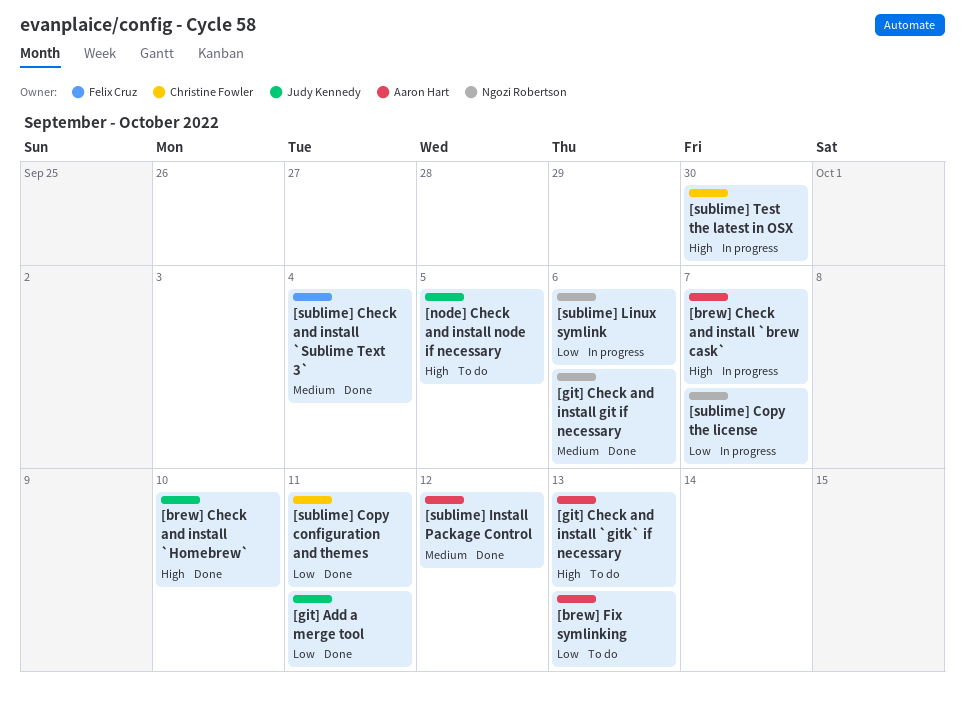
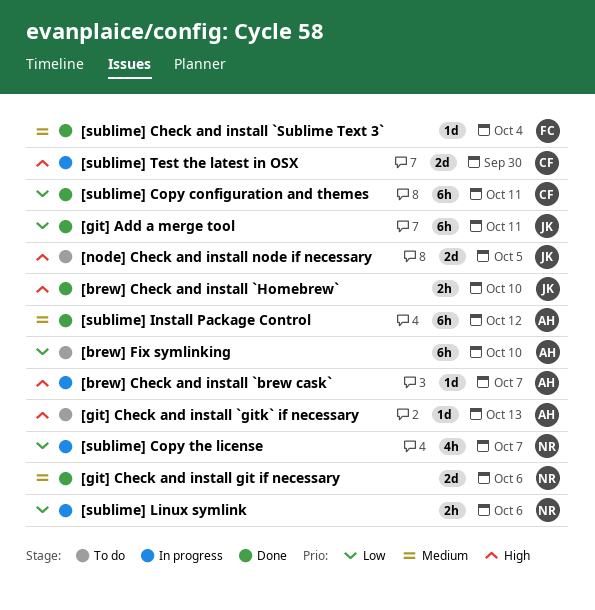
[brew] Fix symlinking, due: Oct 13 -> Oct 10

